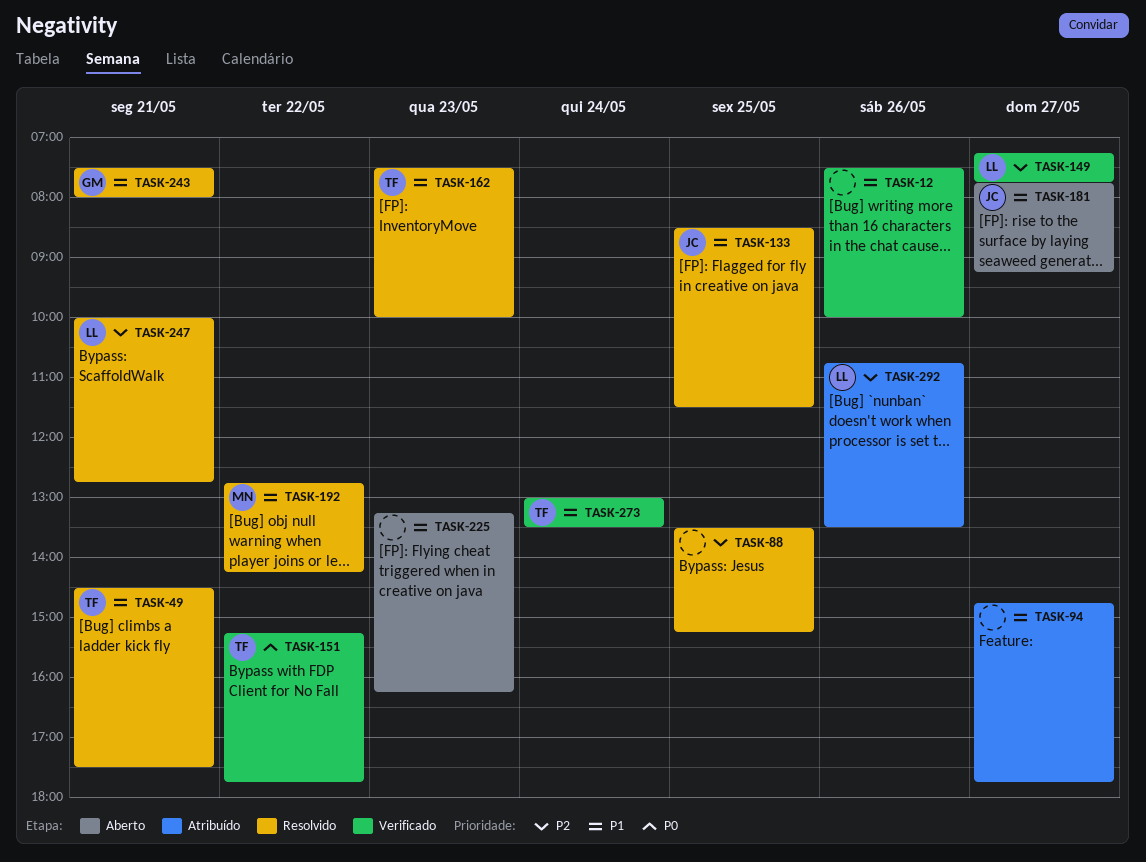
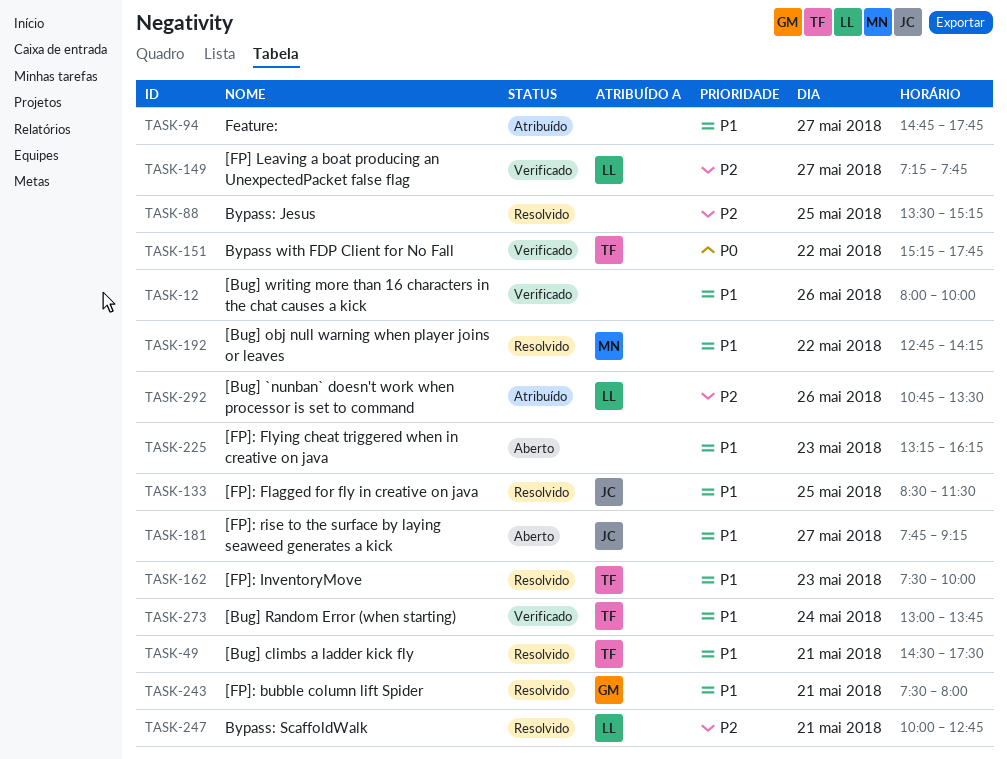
TASK-12, begins: 07:30 -> 08:00
TASK-273, ends: 13:30 -> 13:45

